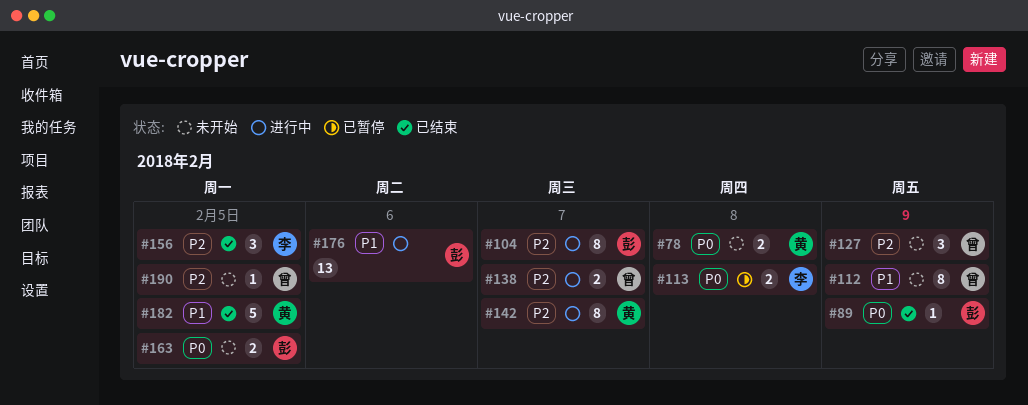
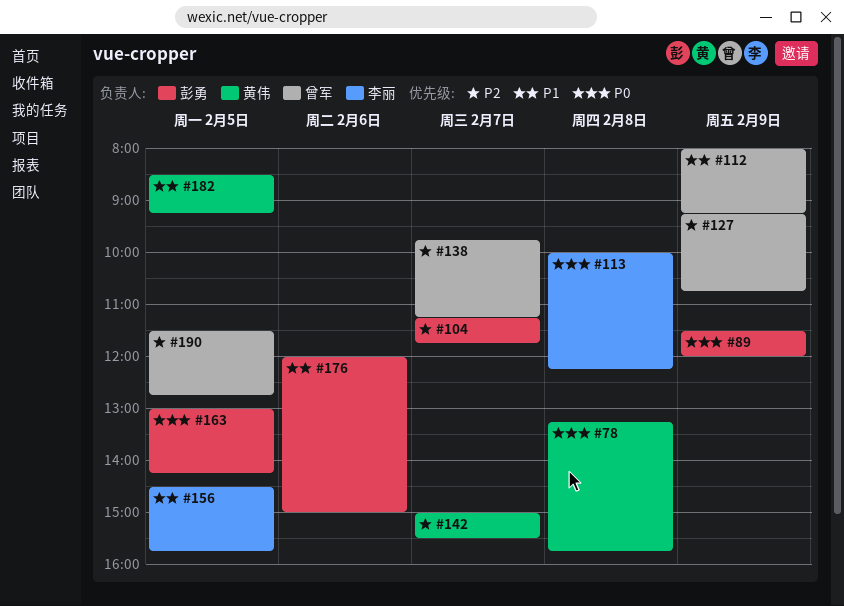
#156, priority: P2 -> P1

